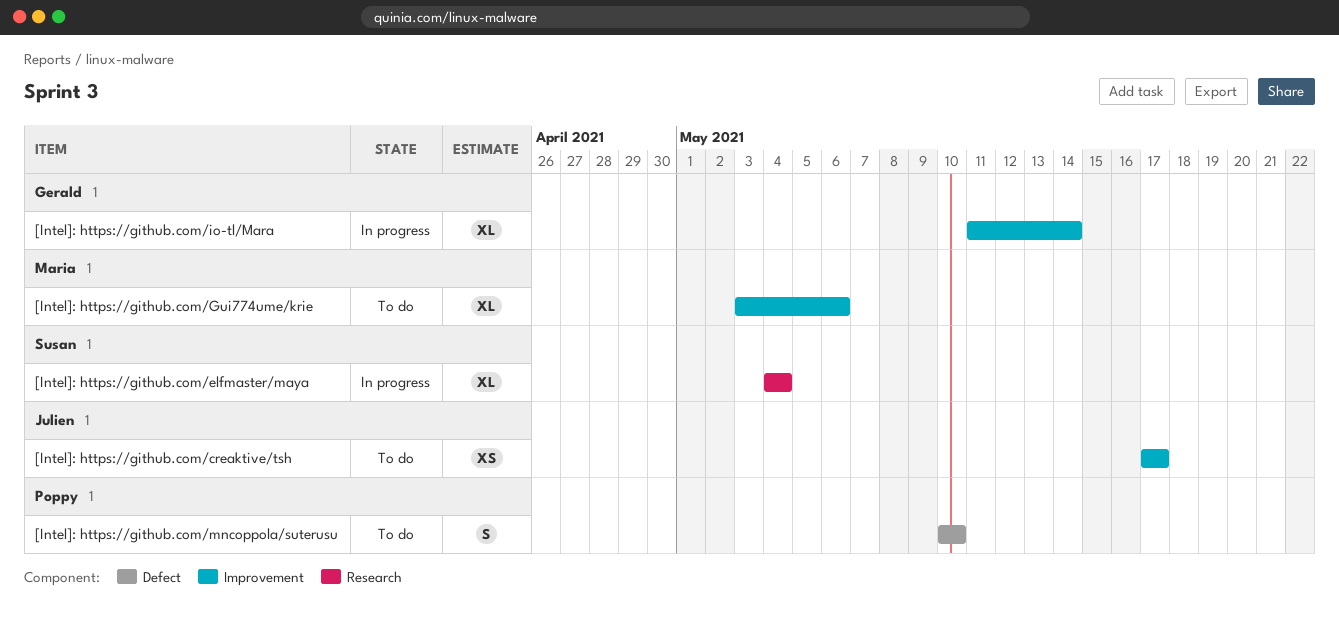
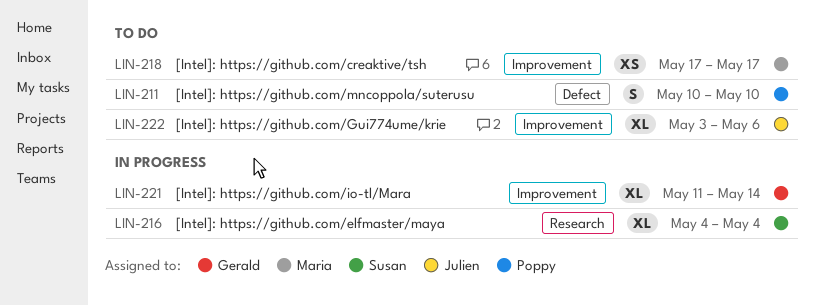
[Intel]: https://github.com/creaktive/tsh, owner: Julien -> Maria
[Intel]: https://github.com/Gui774ume/krie, owner: Maria -> Julien

